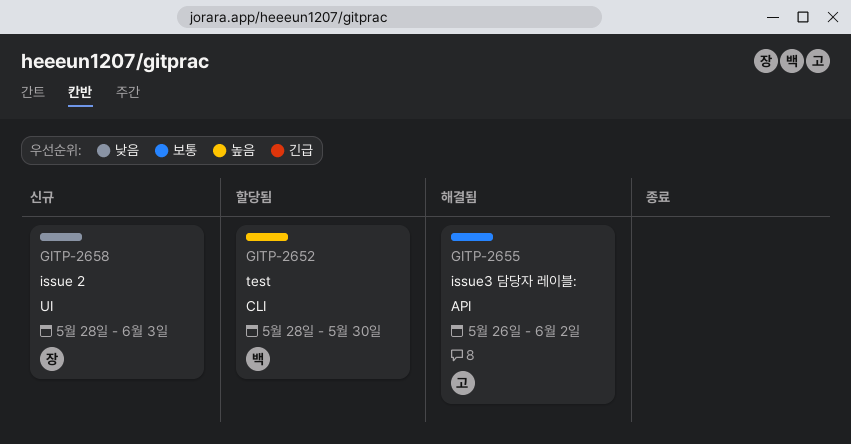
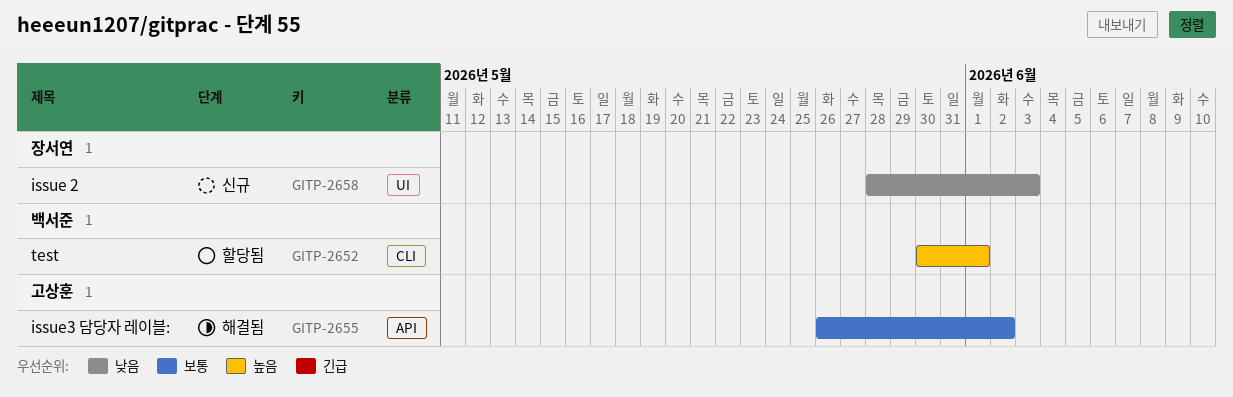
GITP-2652, start: May 28 -> May 30
GITP-2652, due: May 30 -> Jun 1

